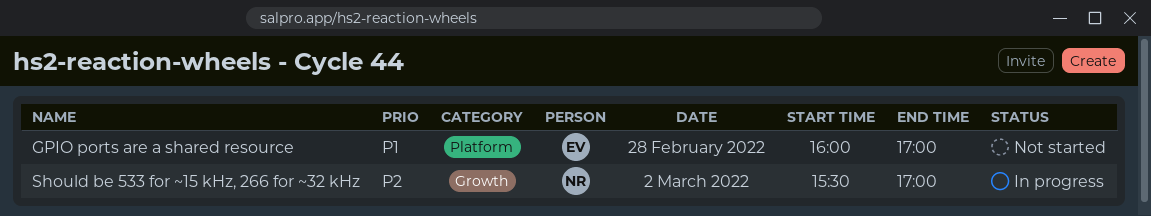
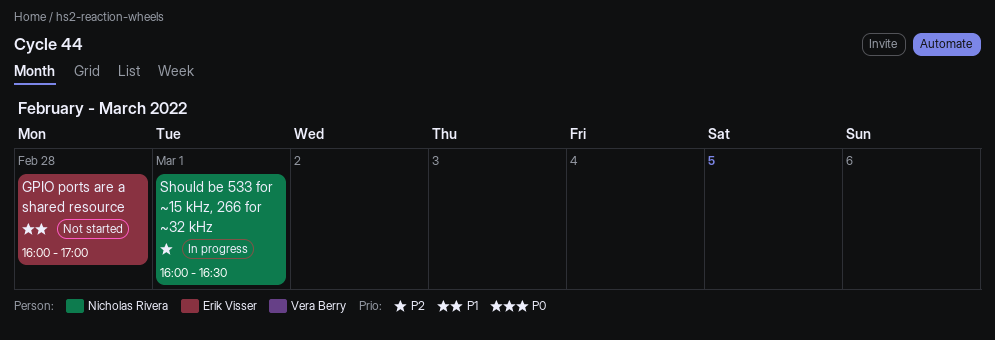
Should be 533 for ~15 kHz, 266 for ~32 kHz, day: Mar 2 -> Mar 1
Should be 533 for ~15 kHz, 266 for ~32 kHz, begins: 15:30 -> 16:00
Should be 533 for ~15 kHz, 266 for ~32 kHz, ends: 17:00 -> 16:30

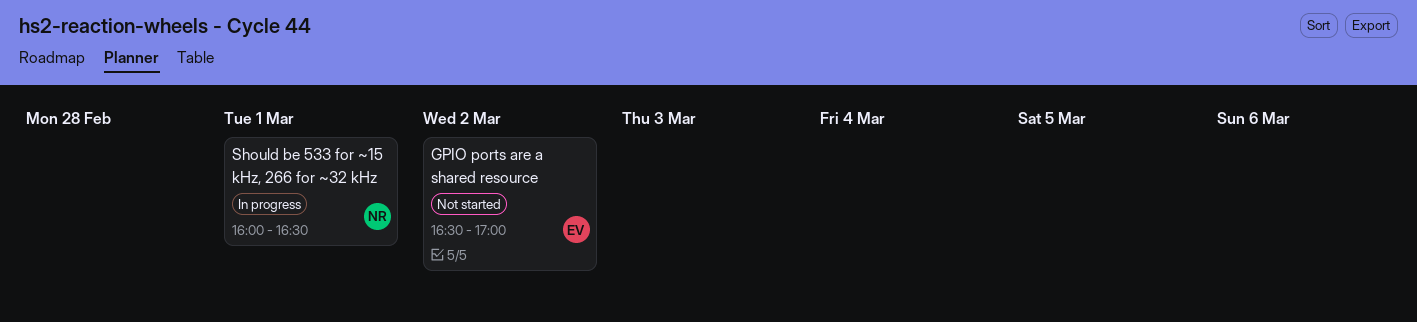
GPIO ports are a shared resource, day: Feb 28 -> Mar 2
GPIO ports are a shared resource, begins: 16:00 -> 16:30

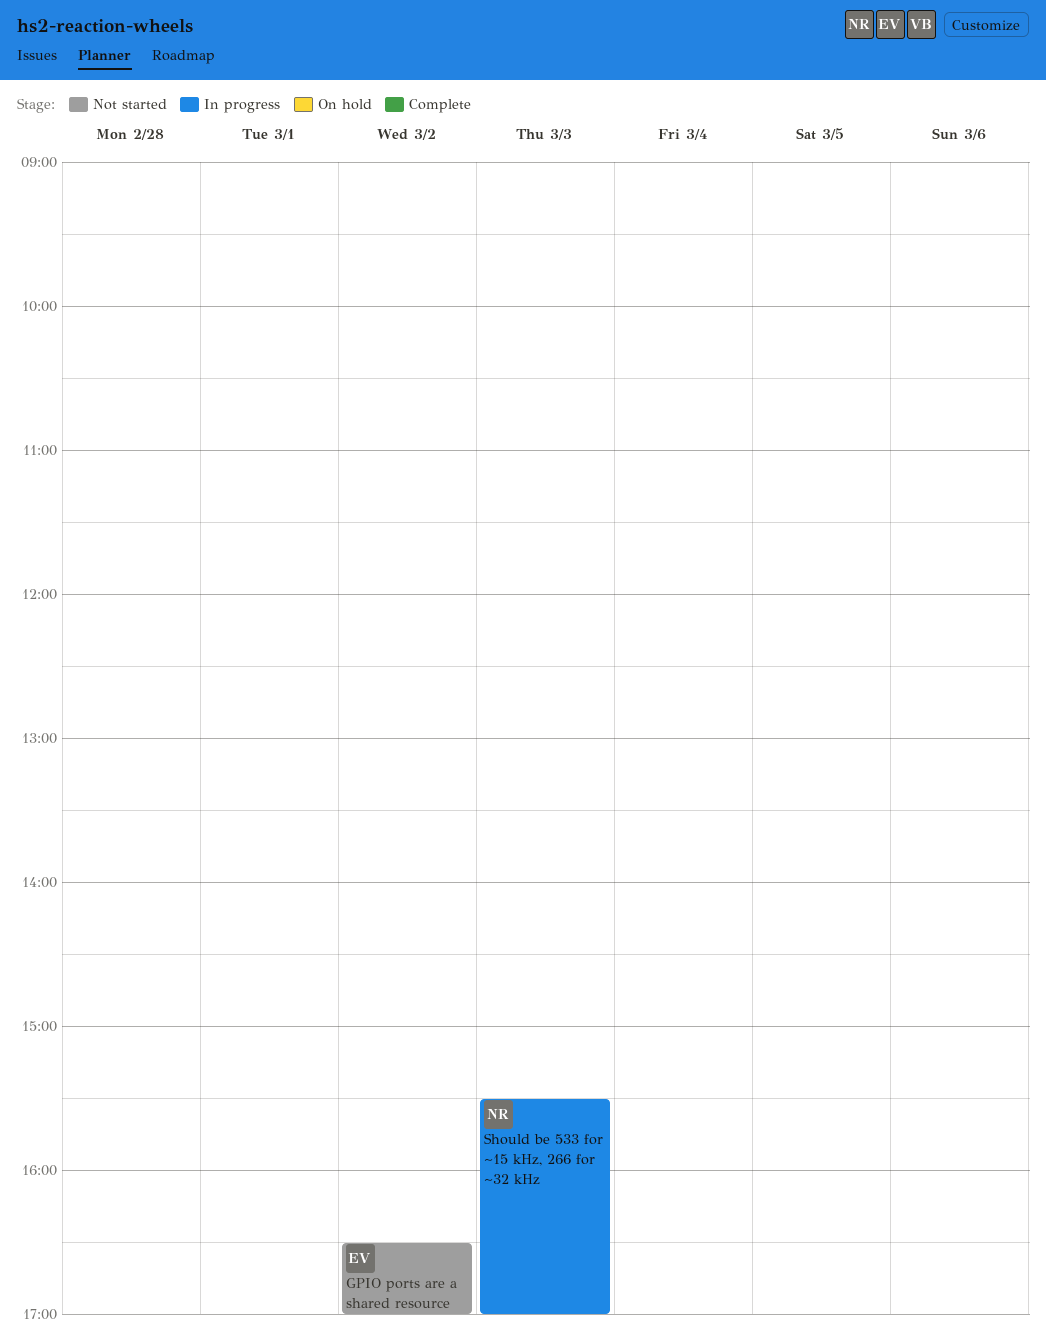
Should be 533 for ~15 kHz, 266 for ~32 kHz, day: Mar 1 -> Mar 3
Should be 533 for ~15 kHz, 266 for ~32 kHz, begins: 16:00 -> 15:30
Should be 533 for ~15 kHz, 266 for ~32 kHz, ends: 16:30 -> 17:00

